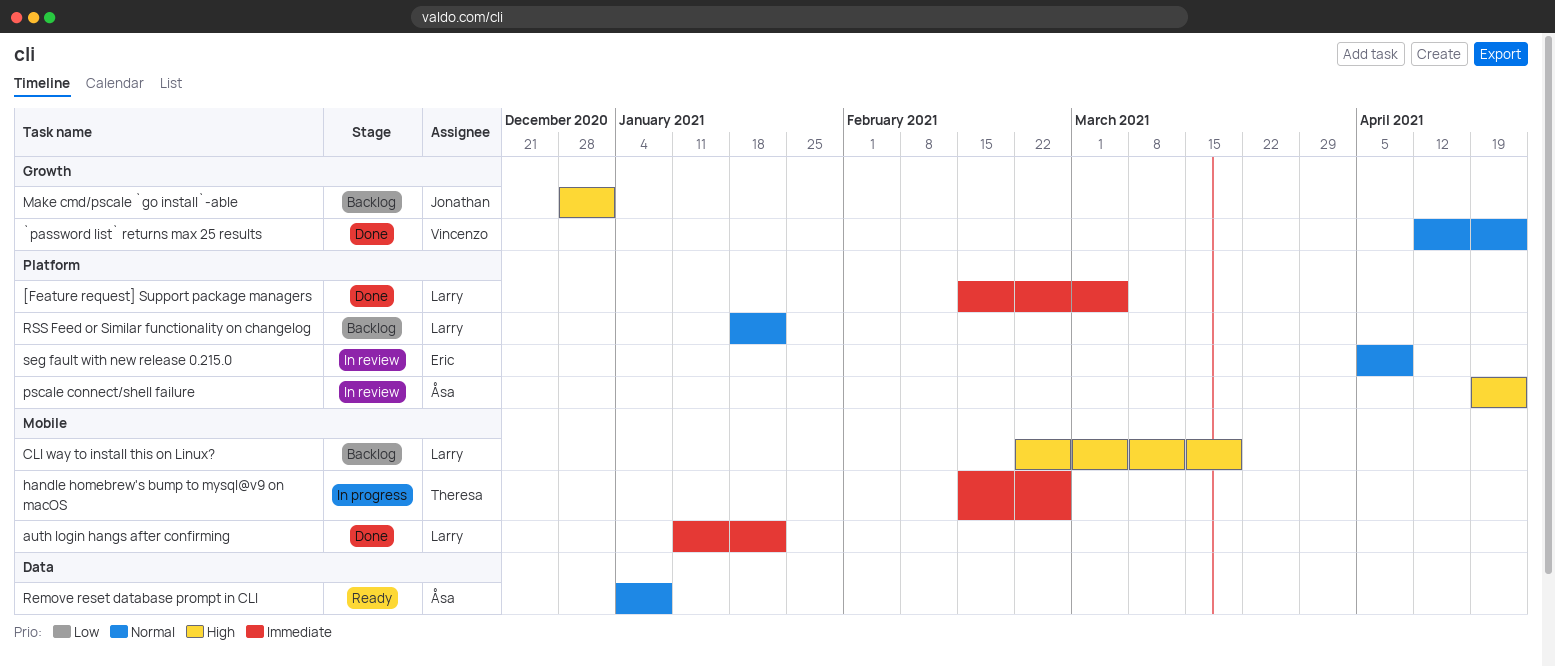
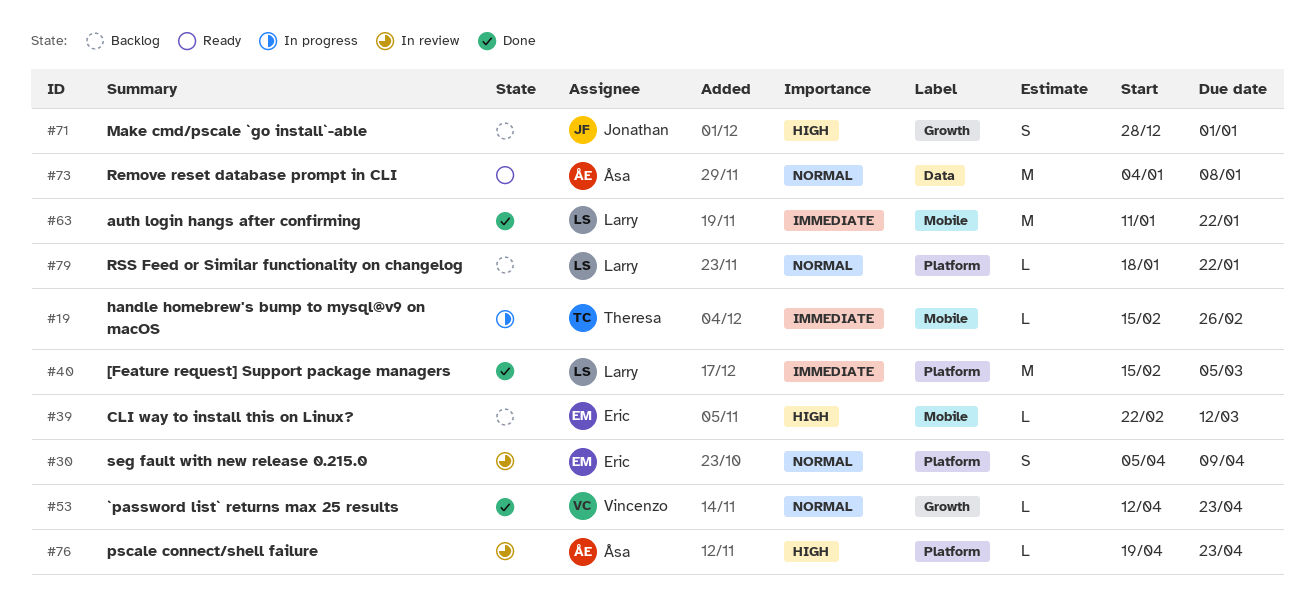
CLI way to install this on Linux?, owner: Larry -> Eric
CLI way to install this on Linux?, due: Mar 19 -> Mar 12

